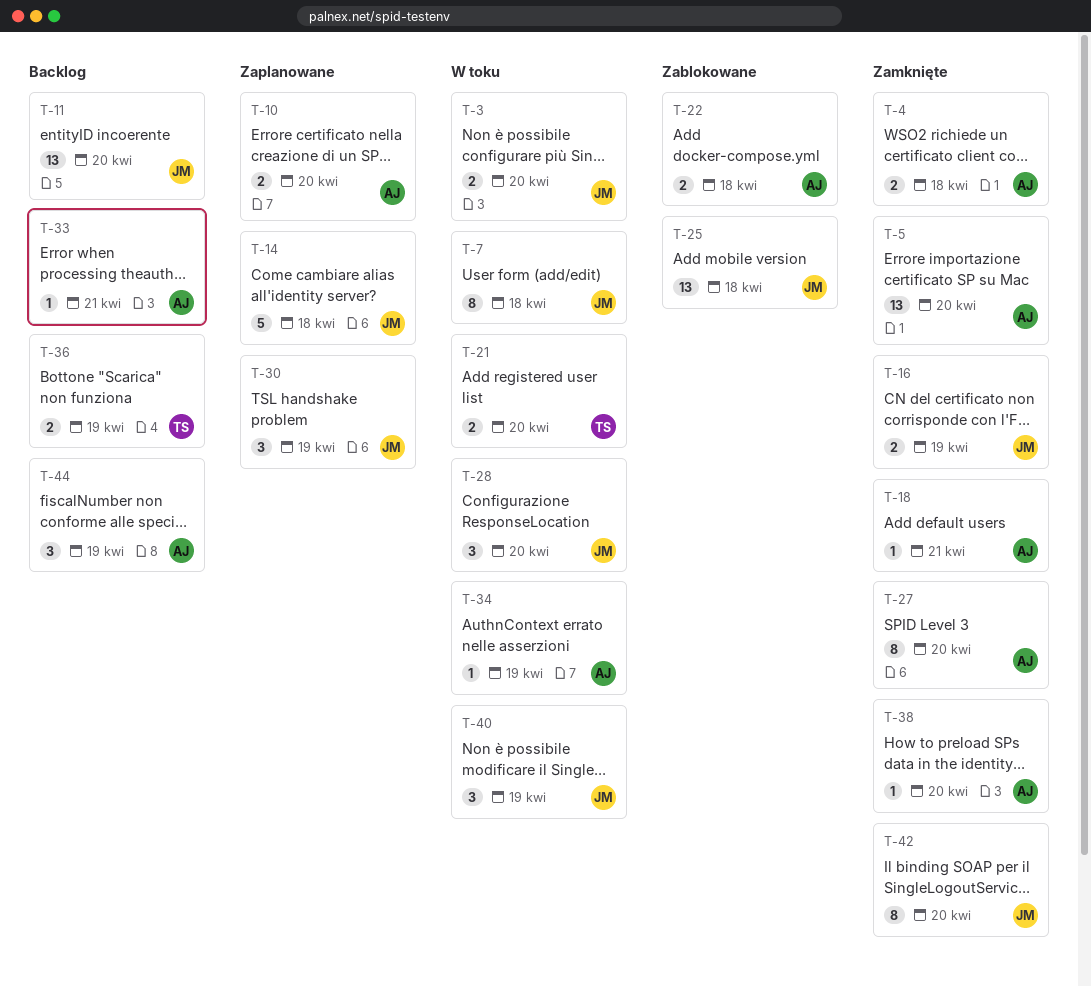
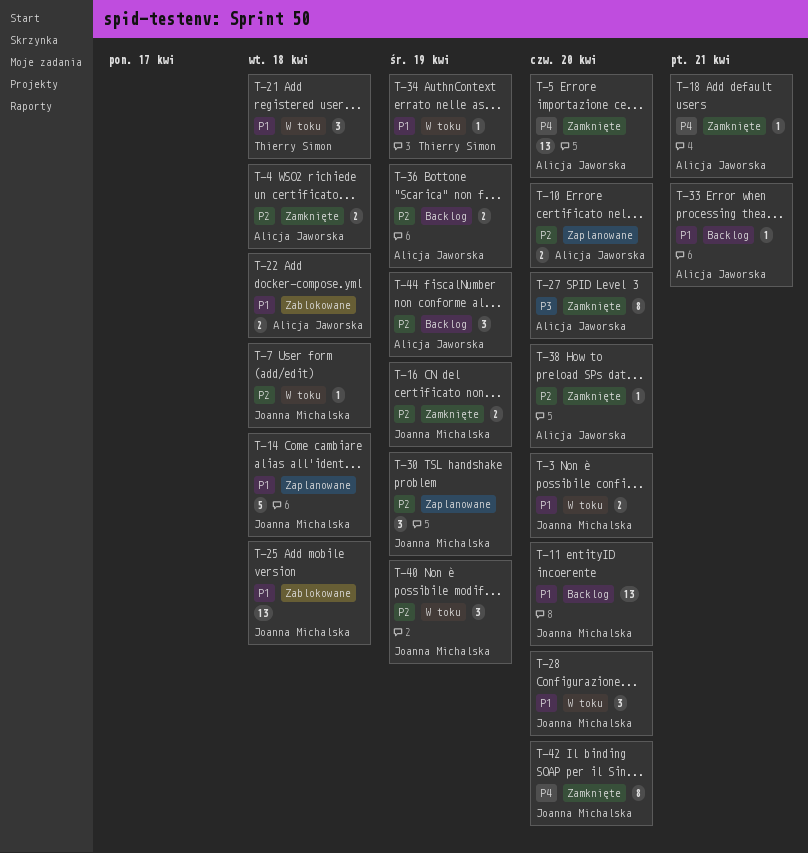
T-7, estimate: 8 -> 1
T-21, estimate: 2 -> 3
T-21, due: Apr 20 -> Apr 18
T-34, owner: Alicja Jaworska -> Thierry Simon
T-36, owner: Thierry Simon -> Alicja Jaworska

